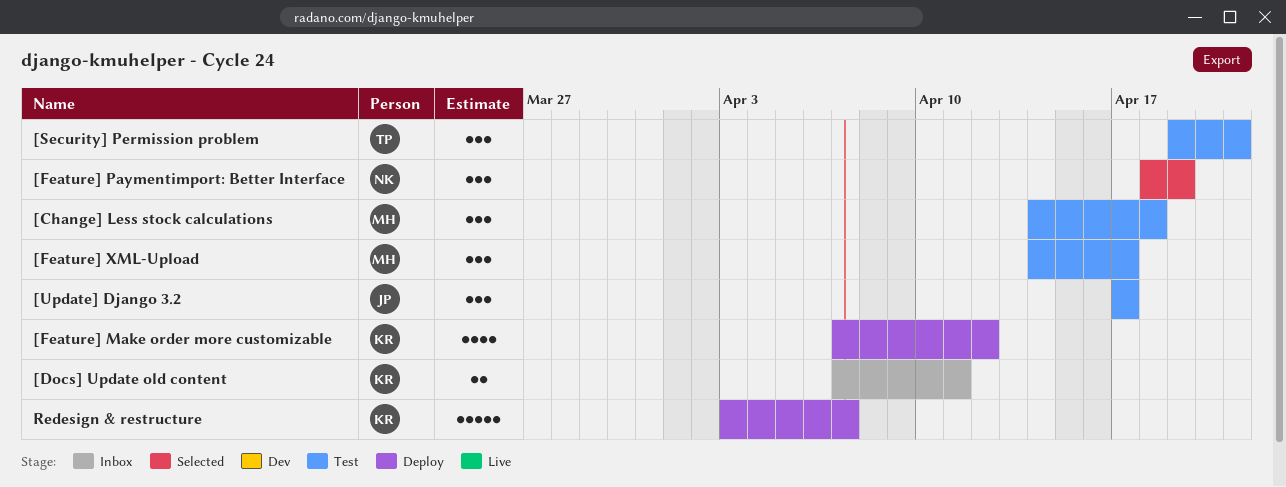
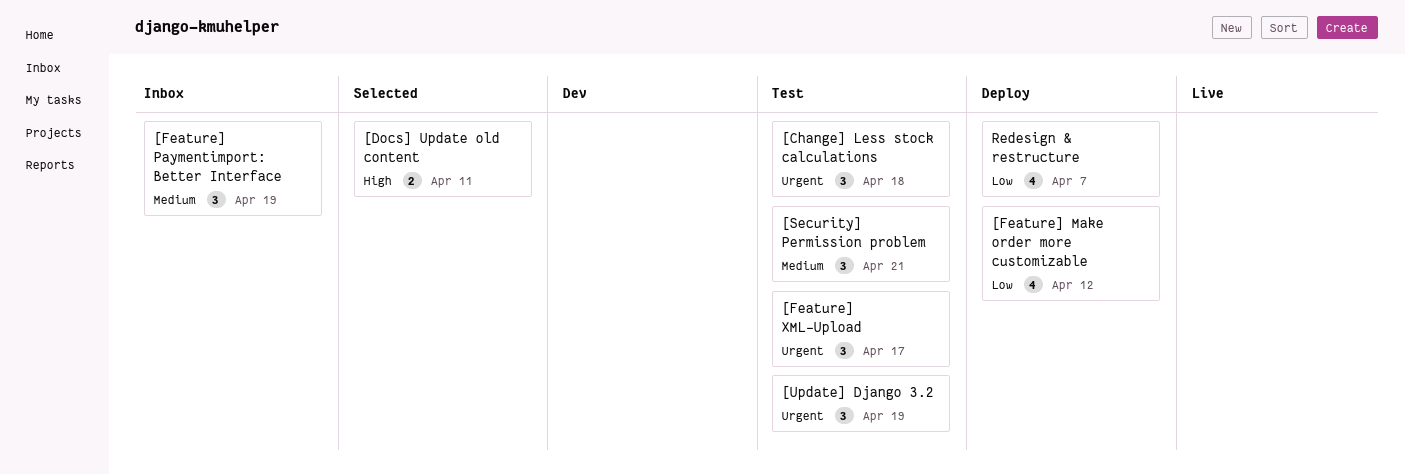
[Docs] Update old content, status: Inbox -> Selected
[Feature] Paymentimport: Better Interface, status: Selected -> Inbox
[Update] Django 3.2, due: Apr 17 -> Apr 19
Redesign & restructure, estimate: 5 -> 4

